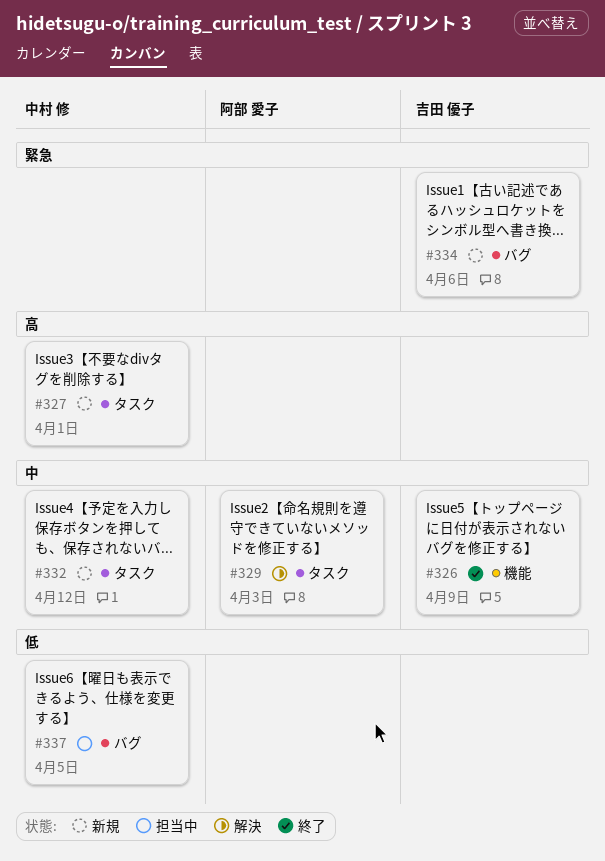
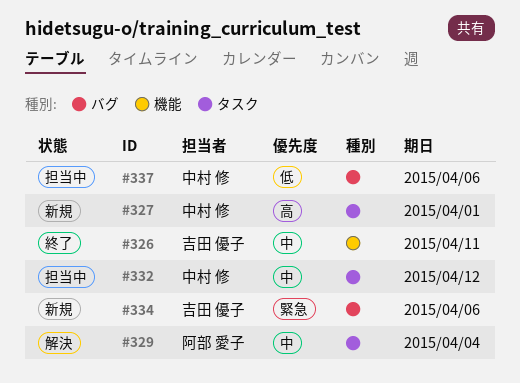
#326, due: Apr 9 -> Apr 11
#329, due: Apr 3 -> Apr 4
#332, status: 新規 -> 担当中
#337, due: Apr 5 -> Apr 6

